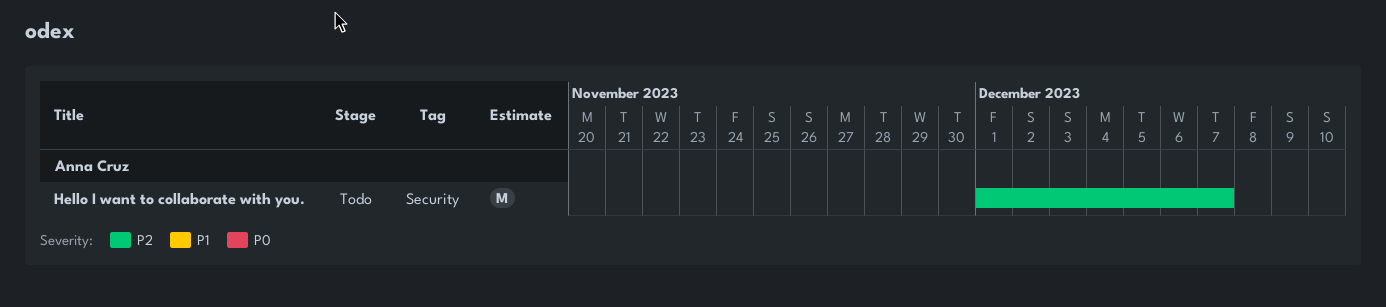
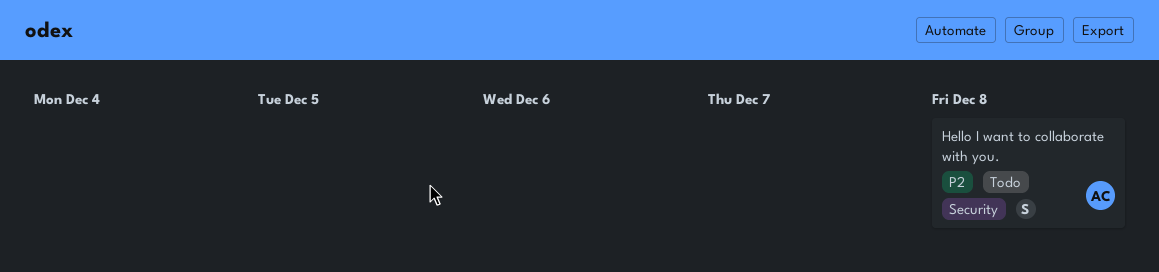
Hello I want to collaborate with you., estimate: M -> S
Hello I want to collaborate with you., due: Dec 7 -> Dec 8

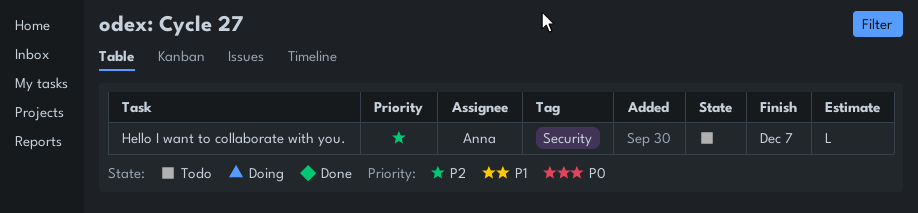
Hello I want to collaborate with you., estimate: S -> L
Hello I want to collaborate with you., due: Dec 8 -> Dec 7

